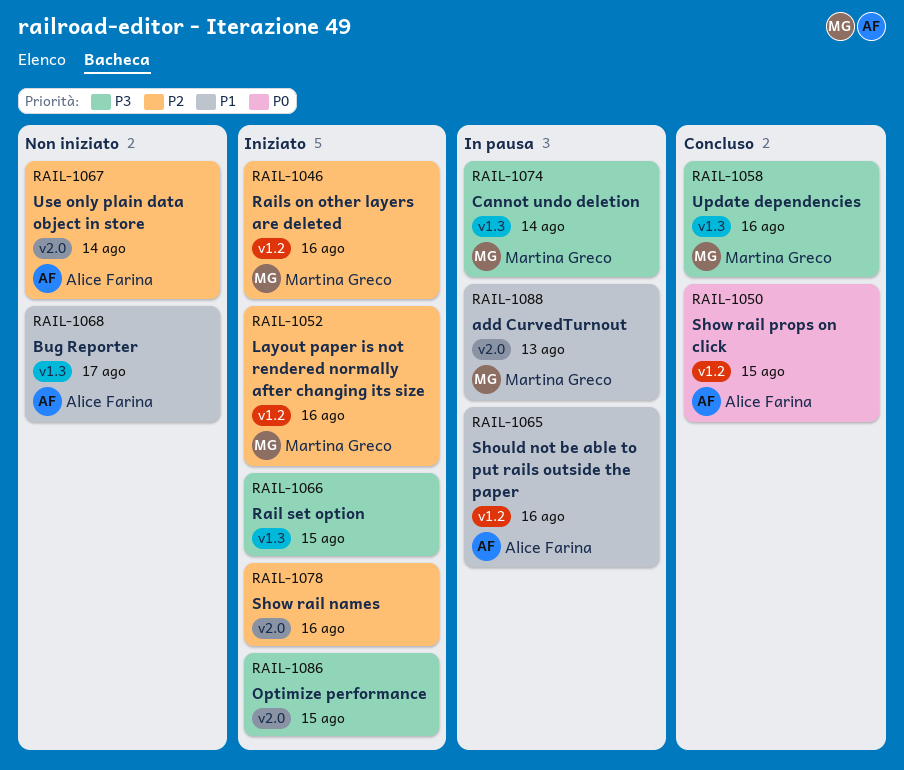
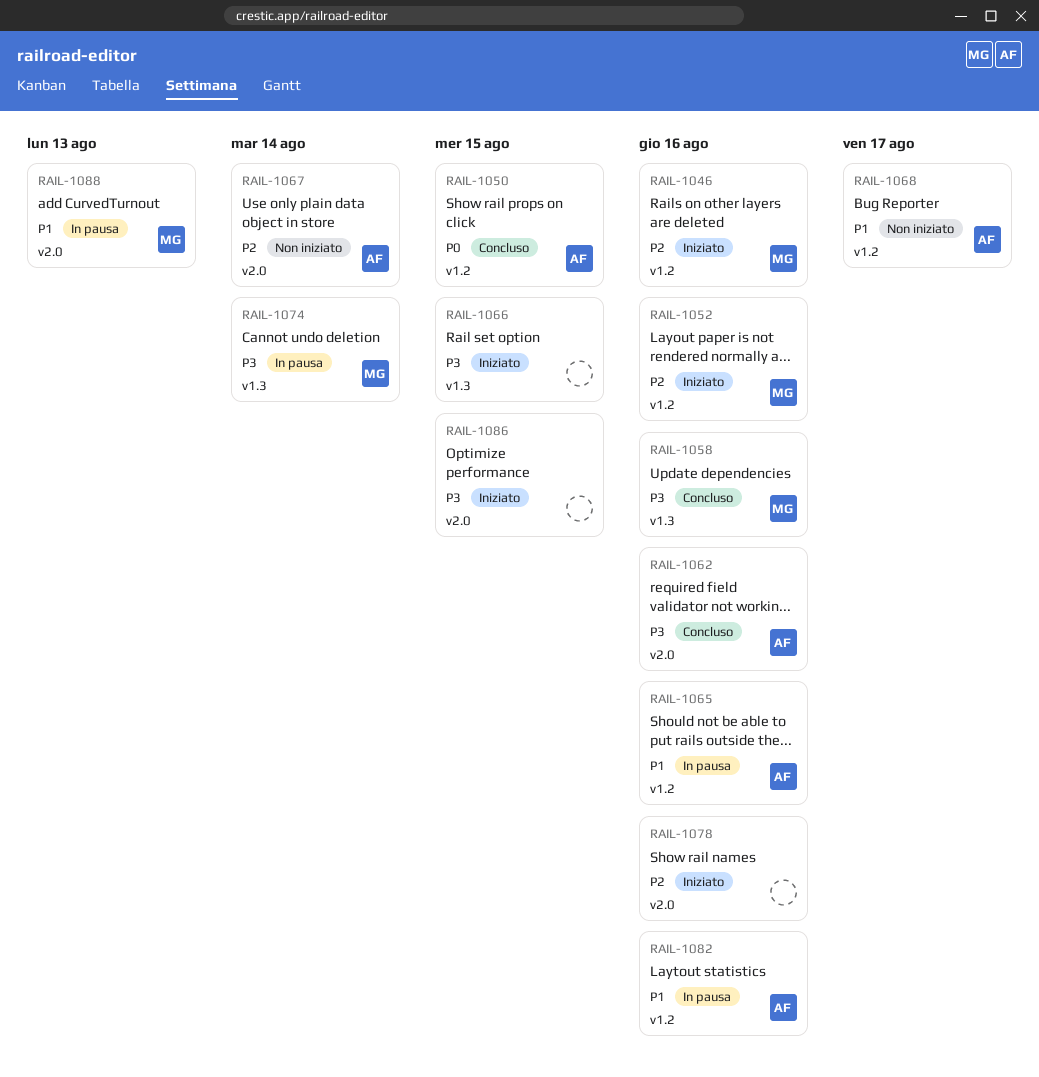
RAIL-1062: none -> present
RAIL-1068, label: v1.3 -> v1.2
RAIL-1082: none -> present

